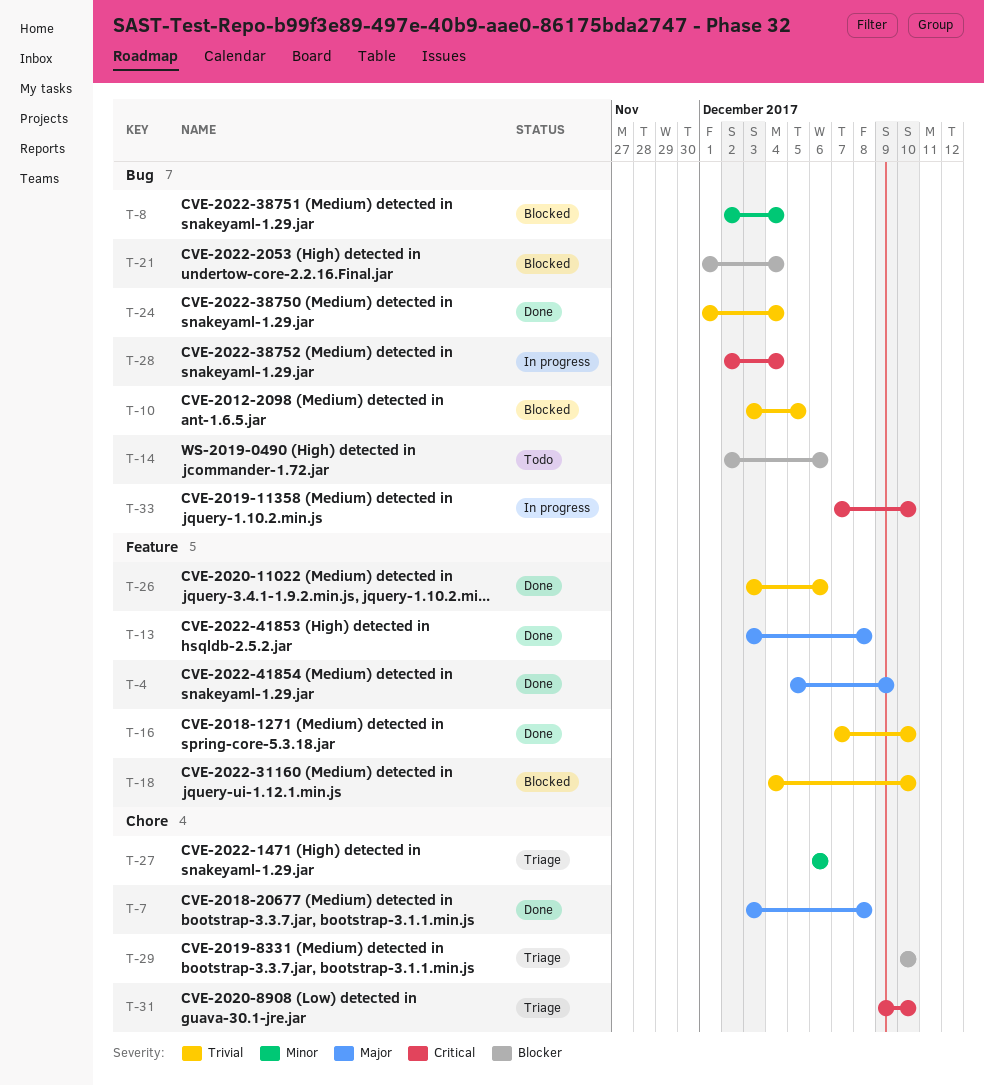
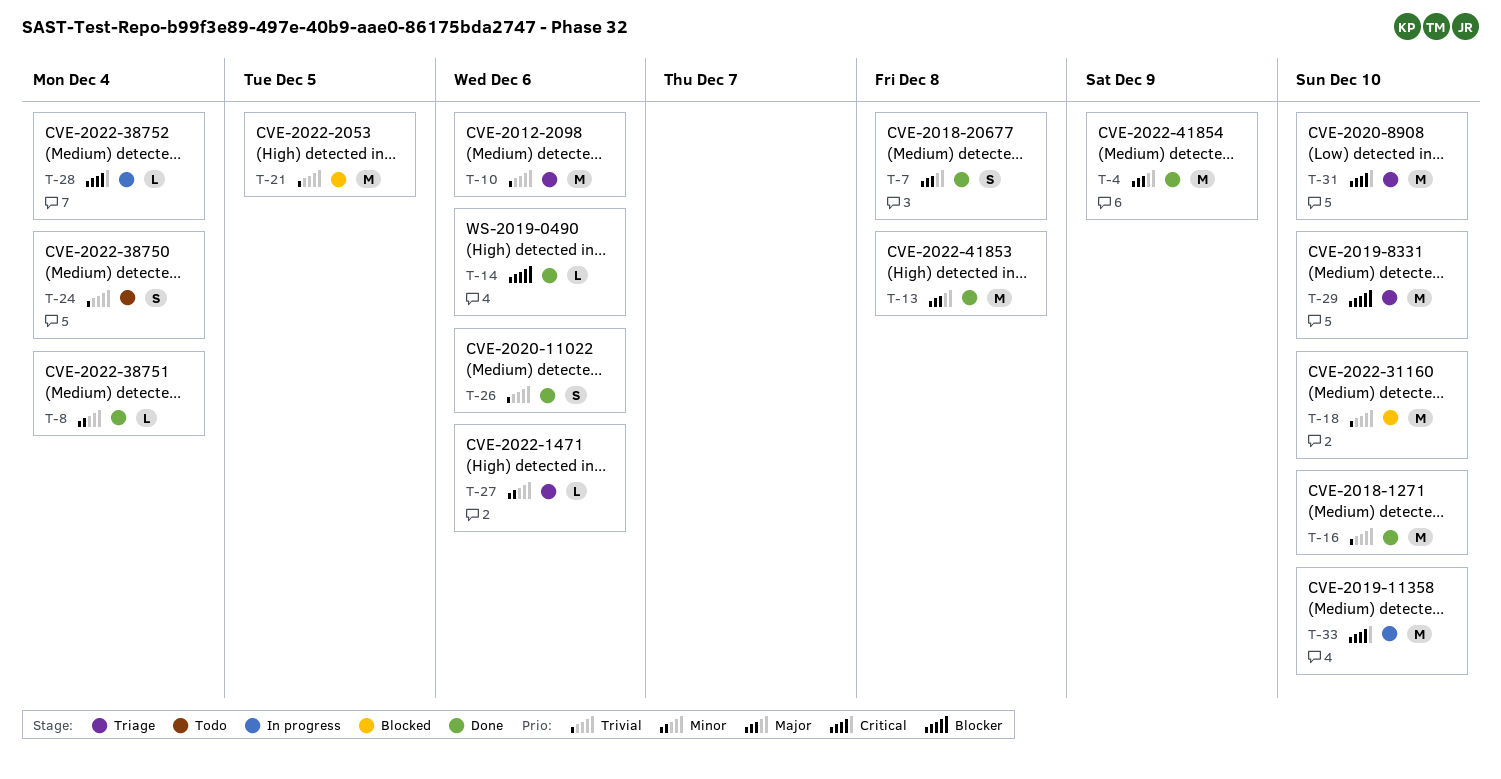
T-8, status: Blocked -> Done
T-10, status: Blocked -> Triage
T-10, due: Dec 5 -> Dec 6
T-14, status: Todo -> Done
T-21, priority: Blocker -> Trivial
T-21, due: Dec 4 -> Dec 5
T-24, status: Done -> Todo

